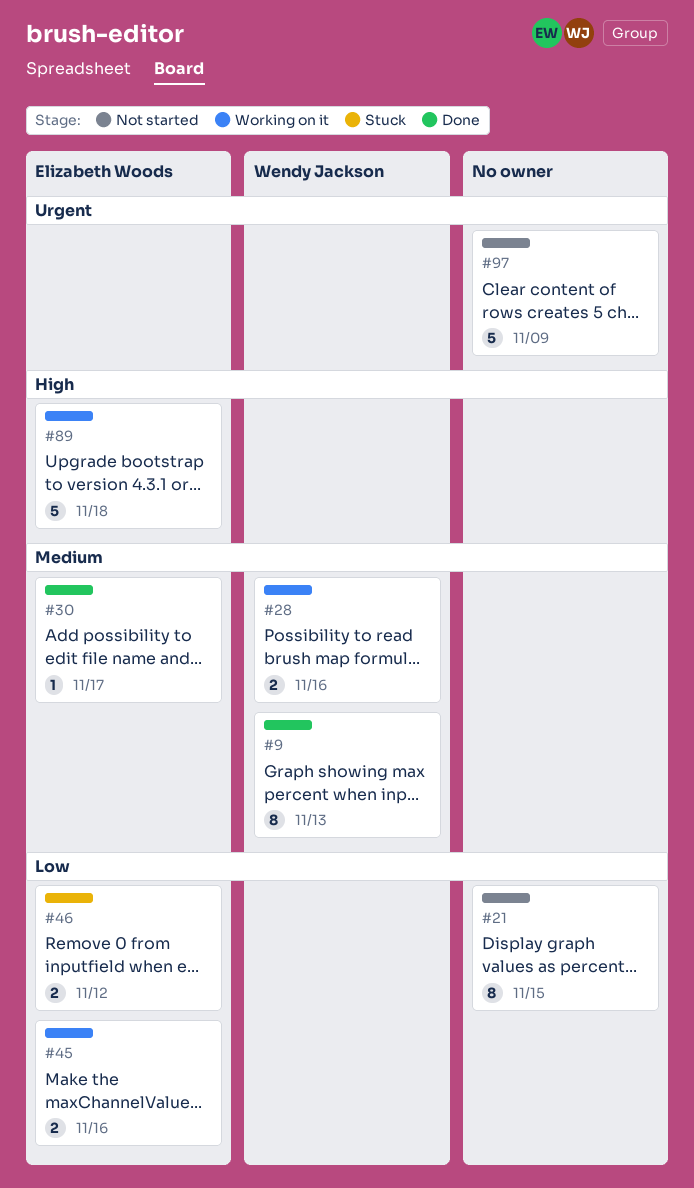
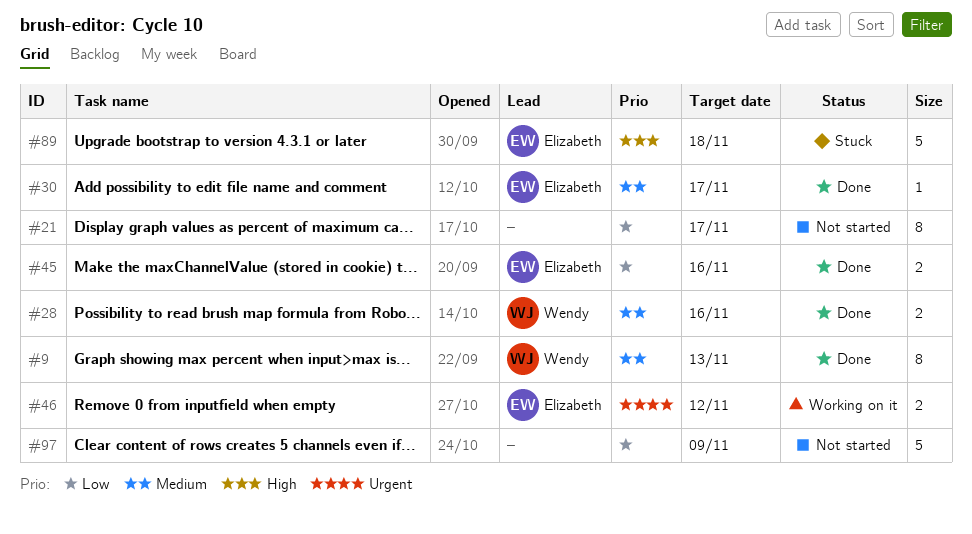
#21, due: Nov 15 -> Nov 17
#28, status: Working on it -> Done
#45, status: Working on it -> Done
#46, status: Stuck -> Working on it
#46, priority: Low -> Urgent
#89, status: Working on it -> Stuck
#97, priority: Urgent -> Low

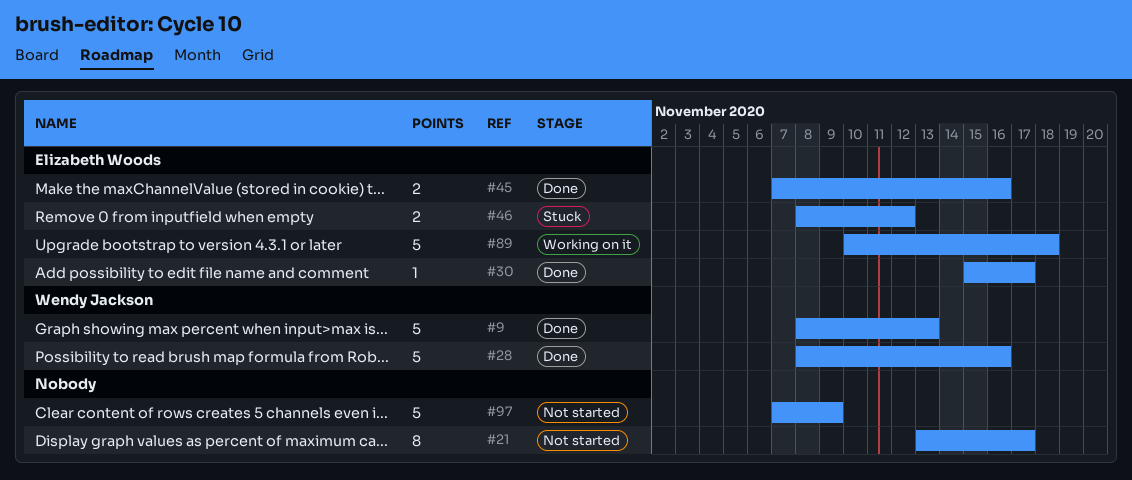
#9, estimate: 8 -> 5
#28, estimate: 2 -> 5
#46, status: Working on it -> Stuck
#89, status: Stuck -> Working on it

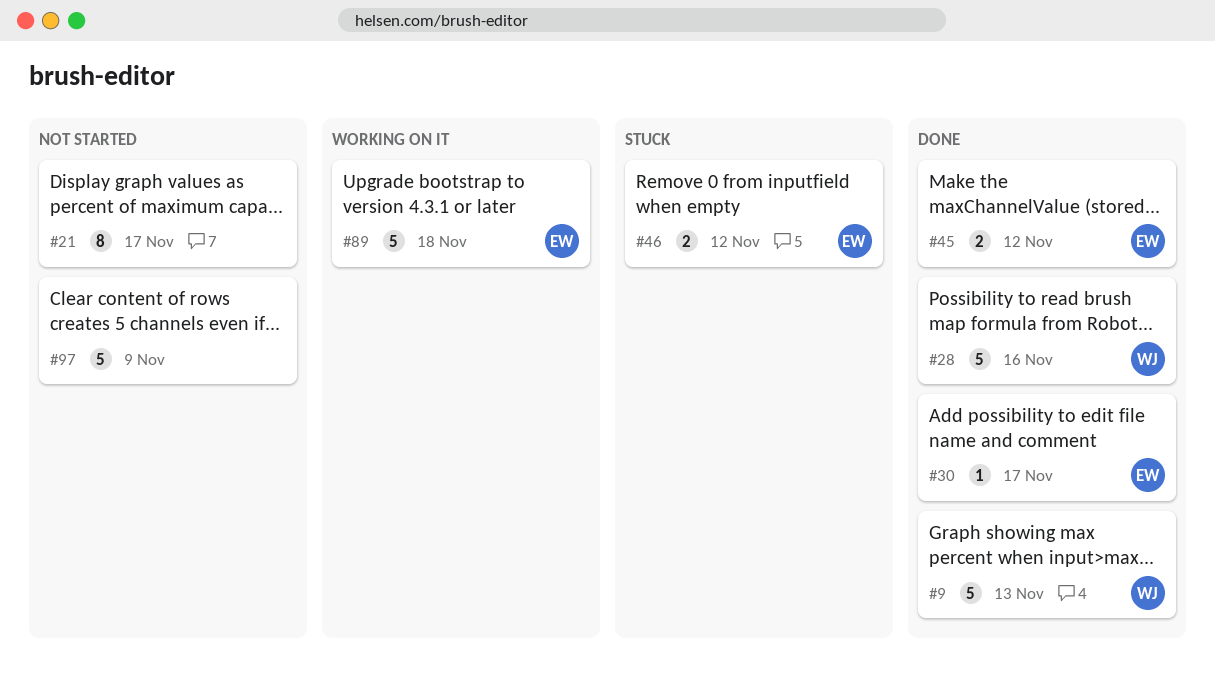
#45, due: Nov 16 -> Nov 12

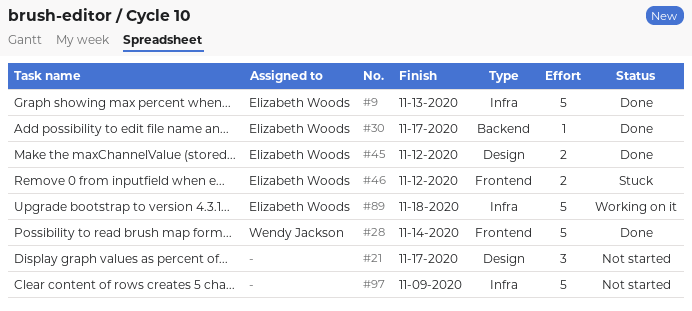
#9, owner: Wendy Jackson -> Elizabeth Woods
#21, estimate: 8 -> 3
#28, due: Nov 16 -> Nov 14

